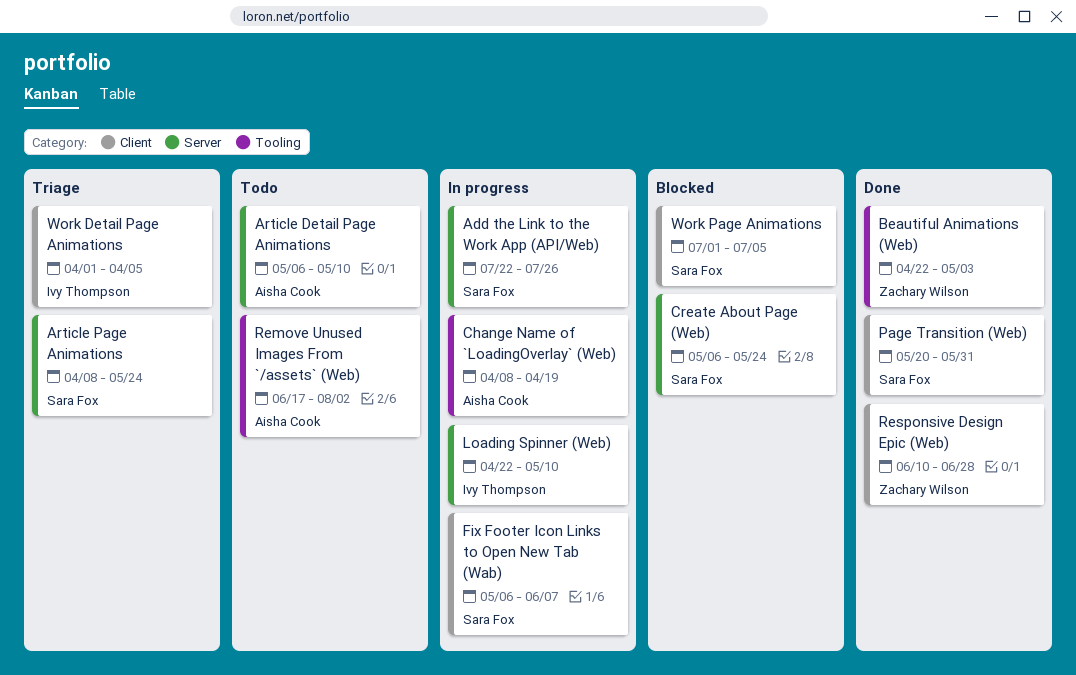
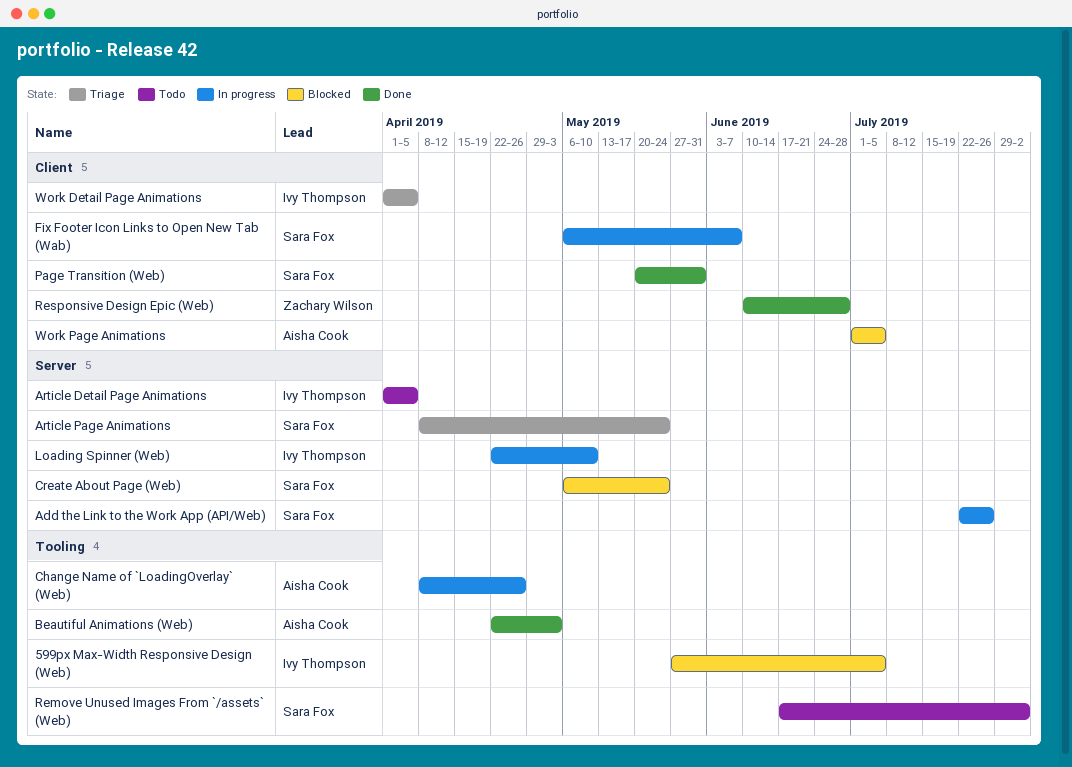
599px Max-Width Responsive Design (Web): none -> present
Article Detail Page Animations, owner: Aisha Cook -> Ivy Thompson
Article Detail Page Animations, start: May 6 -> Apr 1
Article Detail Page Animations, due: May 10 -> Apr 5
Beautiful Animations (Web), owner: Zachary Wilson -> Aisha Cook
Change Name of `LoadingOverlay` (Web), due: Apr 19 -> Apr 26
Remove Unused Images From `/assets` (Web), owner: Aisha Cook -> Sara Fox
Work Page Animations, owner: Sara Fox -> Aisha Cook

